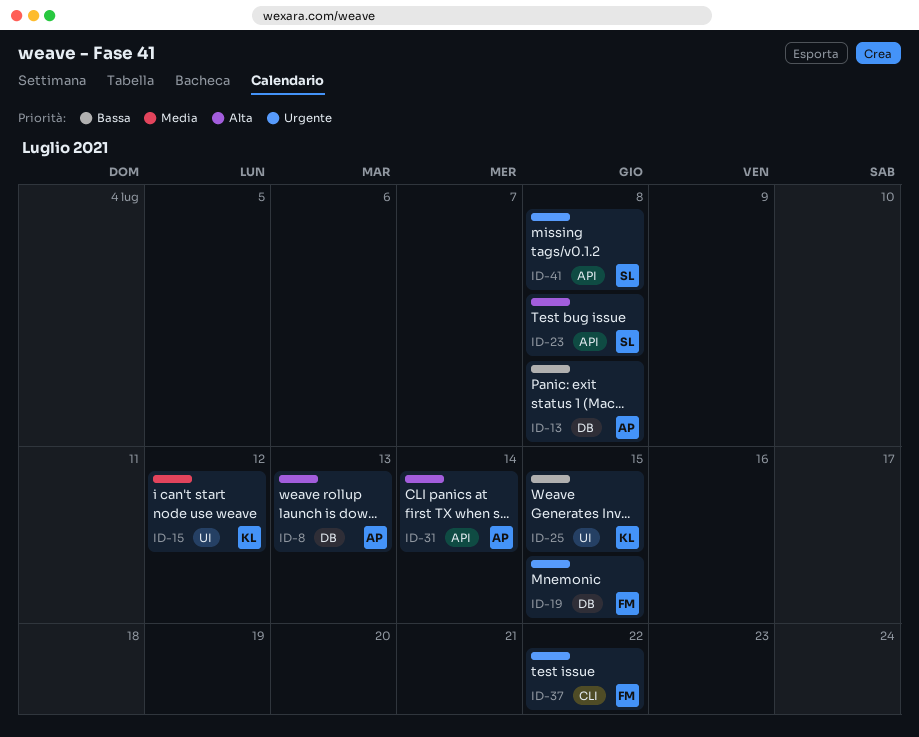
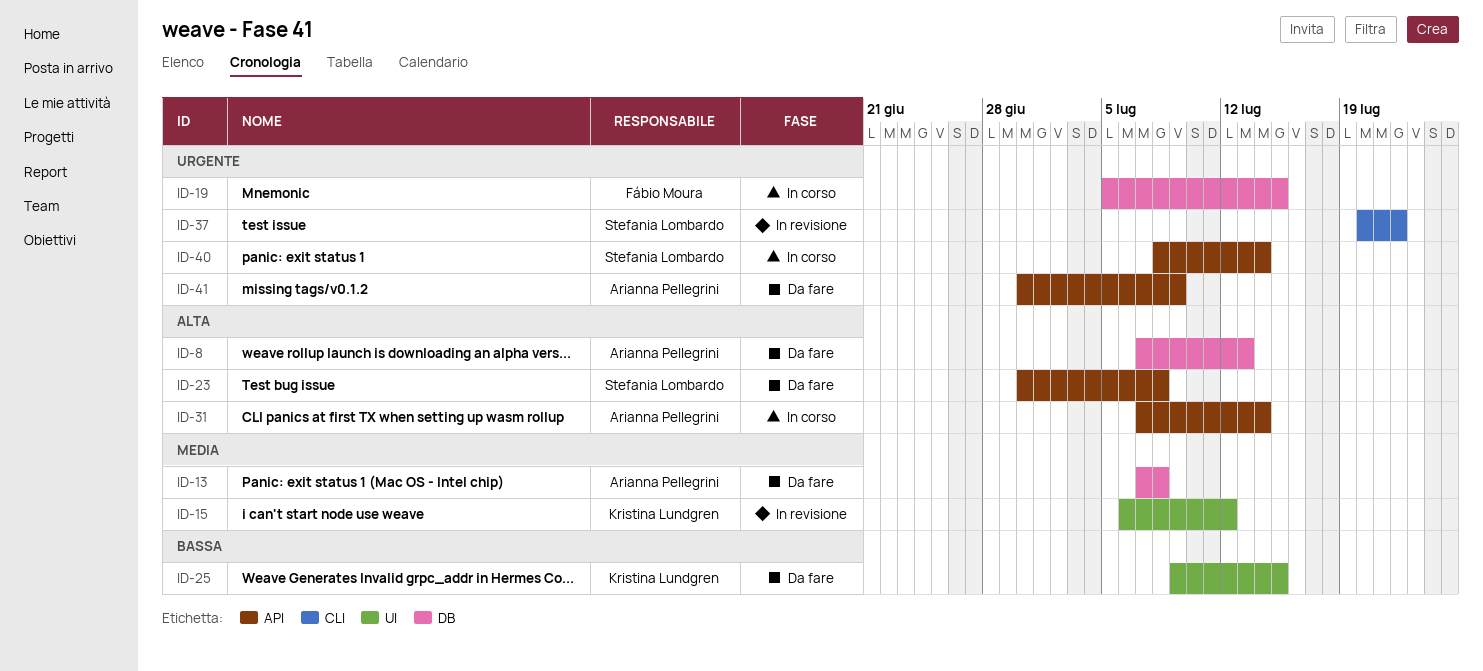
ID-13, priority: Bassa -> Media
ID-37, owner: Fábio Moura -> Stefania Lombardo
ID-40: none -> present
ID-41, owner: Stefania Lombardo -> Arianna Pellegrini
ID-41, due: Jul 8 -> Jul 9

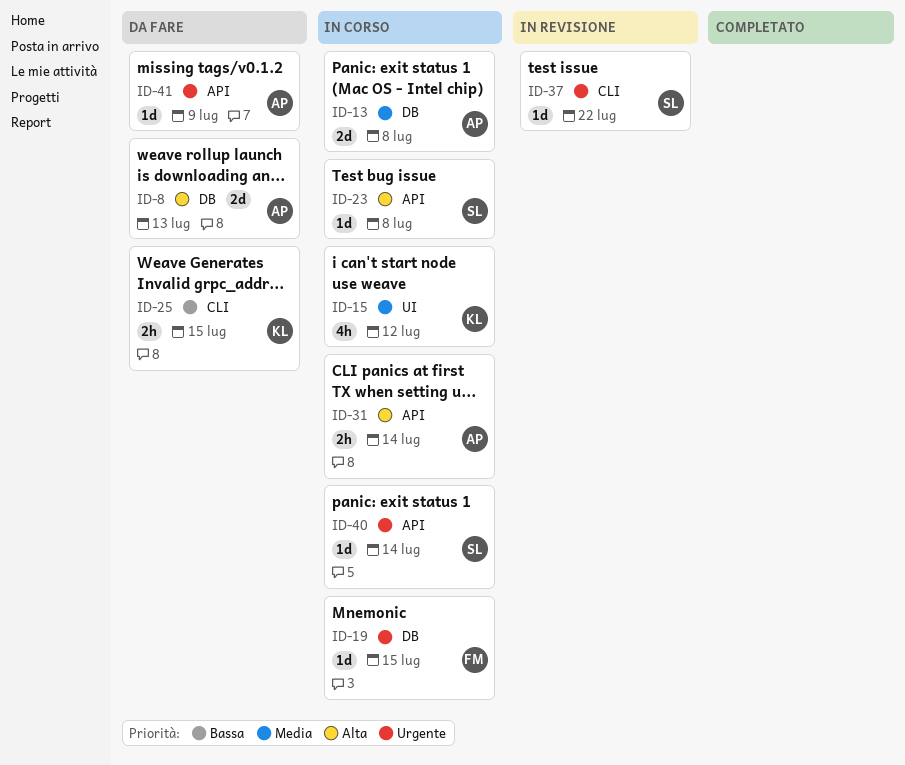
ID-13, status: Da fare -> In corso
ID-15, status: In revisione -> In corso
ID-23, status: Da fare -> In corso
ID-25, label: UI -> CLI

